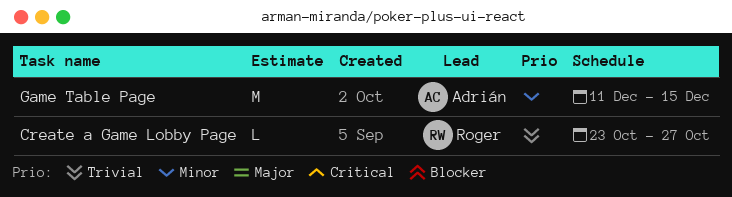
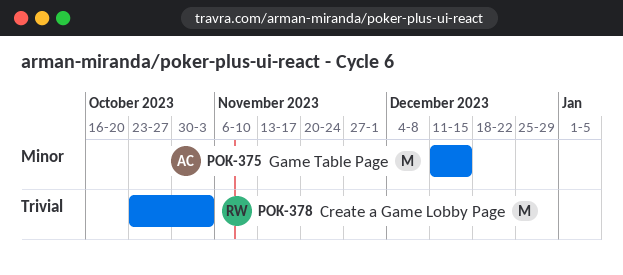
Create a Game Lobby Page, estimate: L -> M
Create a Game Lobby Page, due: Oct 27 -> Nov 3

